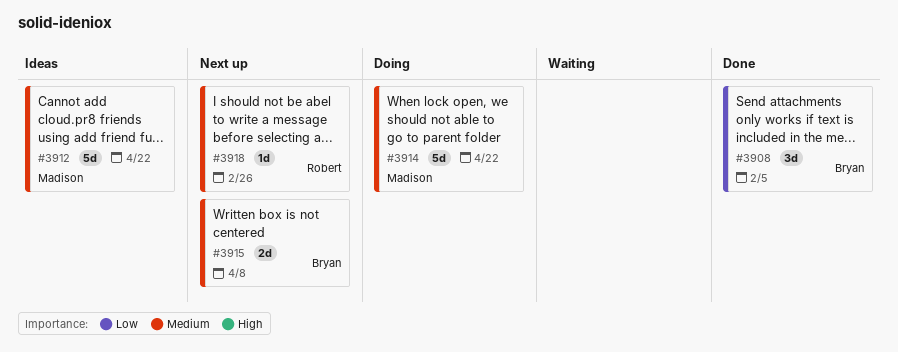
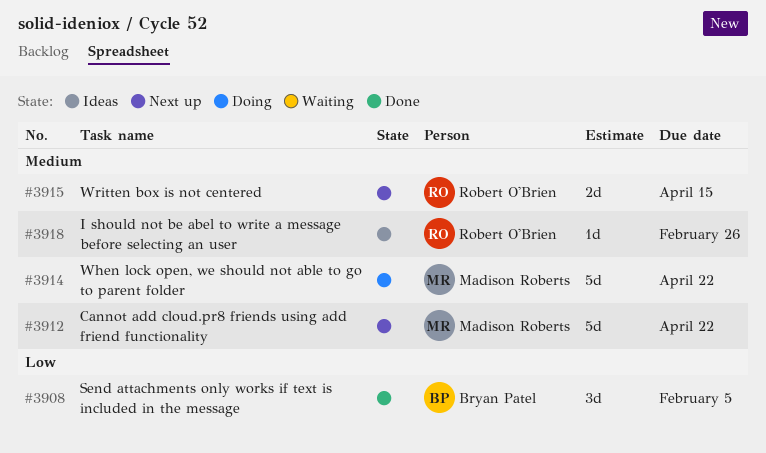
#3912, status: Ideas -> Next up
#3915, owner: Bryan Patel -> Robert O'Brien
#3915, due: Apr 8 -> Apr 15
#3918, status: Next up -> Ideas

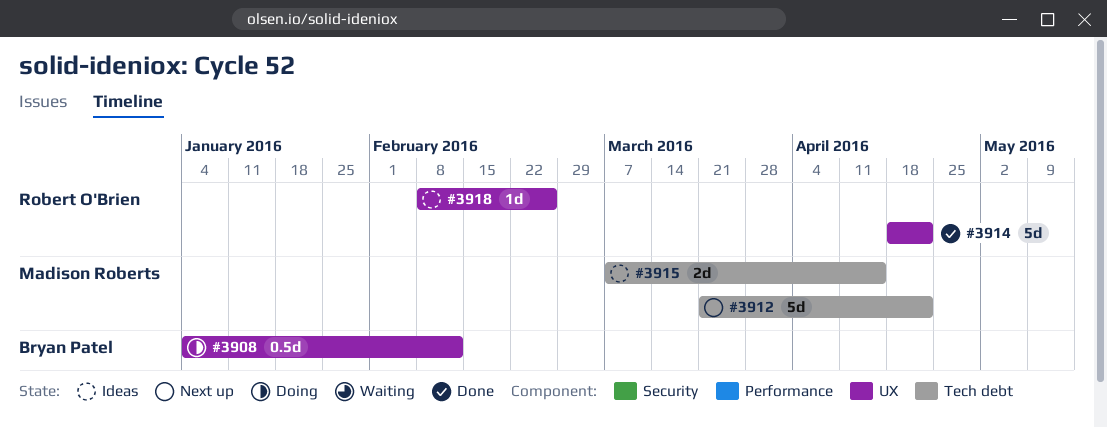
#3908, status: Done -> Doing
#3908, estimate: 3d -> 0.5d
#3908, due: Feb 5 -> Feb 12
#3914, status: Doing -> Done
#3914, owner: Madison Roberts -> Robert O'Brien
#3915, status: Next up -> Ideas
#3915, owner: Robert O'Brien -> Madison Roberts

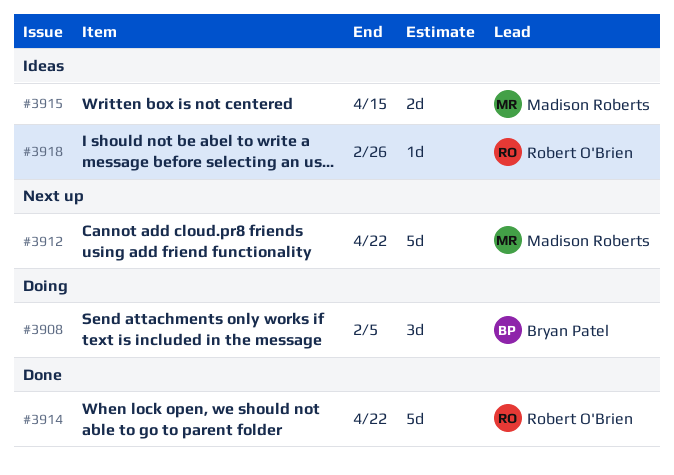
#3908, estimate: 0.5d -> 3d
#3908, due: Feb 12 -> Feb 5

